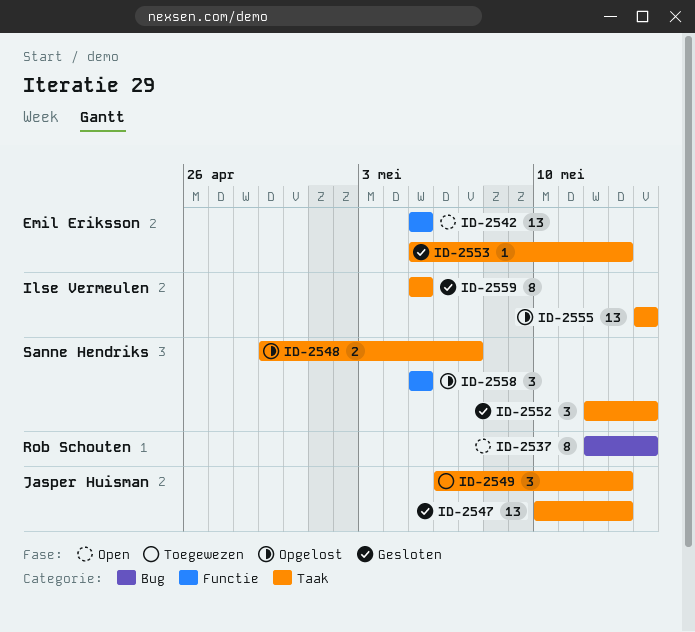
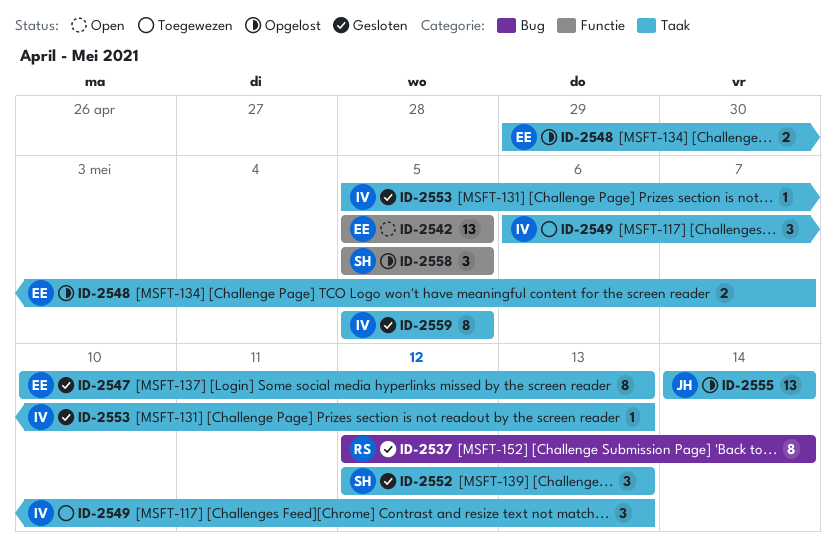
ID-2537, status: Open -> Gesloten
ID-2547, owner: Jasper Huisman -> Emil Eriksson
ID-2547, estimate: 13 -> 8
ID-2548, owner: Sanne Hendriks -> Emil Eriksson
ID-2549, owner: Jasper Huisman -> Ilse Vermeulen
ID-2552, due: May 14 -> May 13
ID-2553, owner: Emil Eriksson -> Ilse Vermeulen
ID-2555, owner: Ilse Vermeulen -> Jasper Huisman

